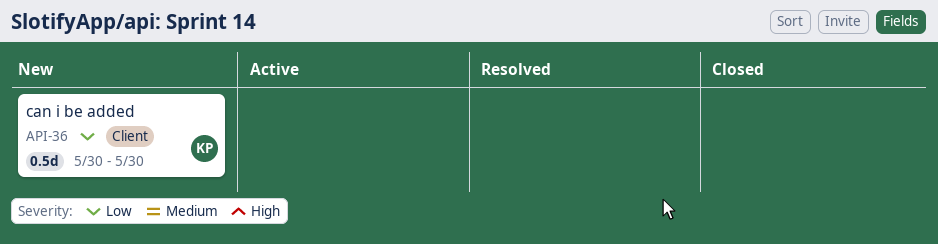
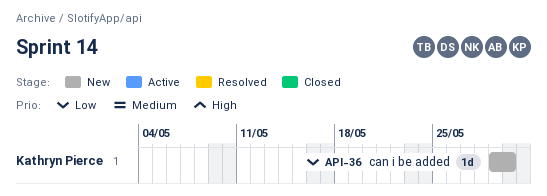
API-36, estimate: 0.5d -> 1d
API-36, start: May 30 -> May 29

